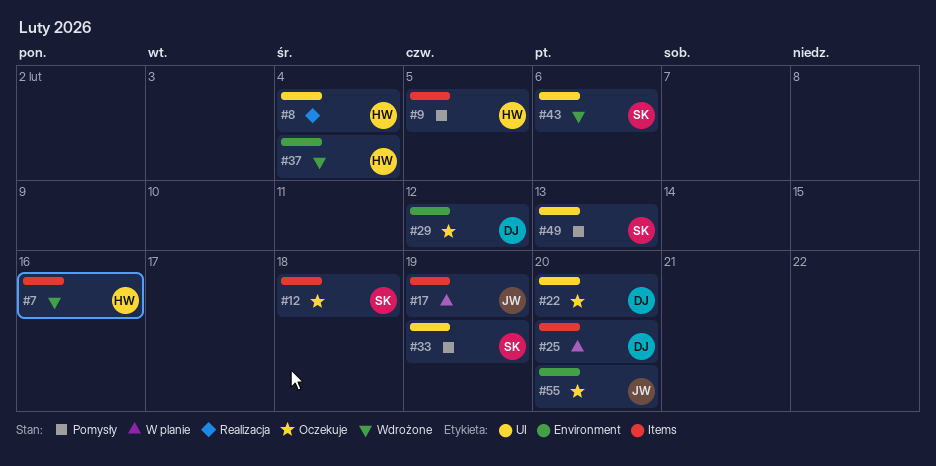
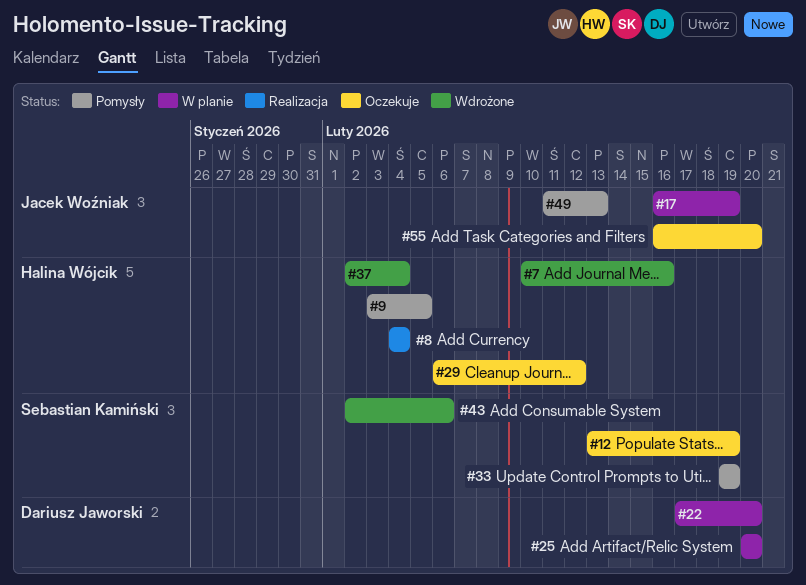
#12, due: Feb 18 -> Feb 19
#22, status: Oczekuje -> W planie
#29, owner: Dariusz Jaworski -> Halina Wójcik
#49, owner: Sebastian Kamiński -> Jacek Woźniak

